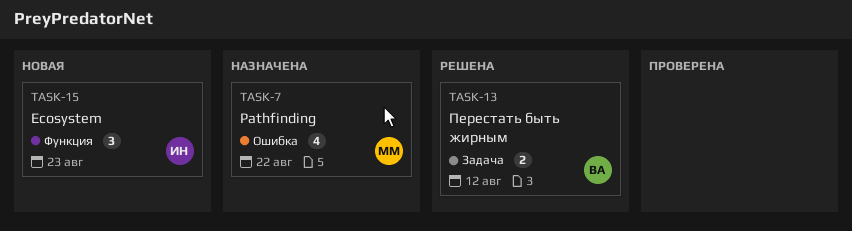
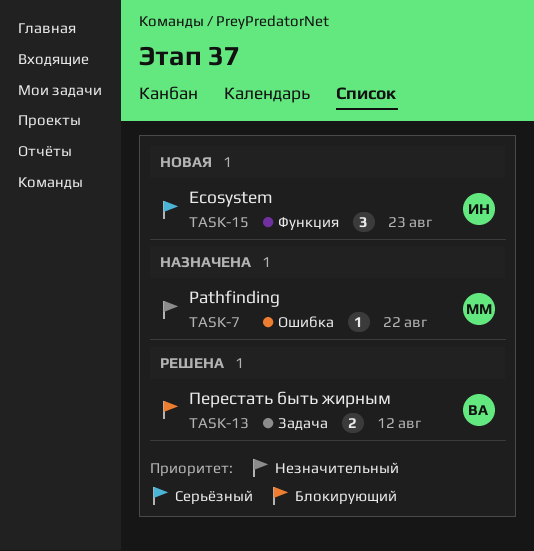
TASK-7, estimate: 4 -> 1

